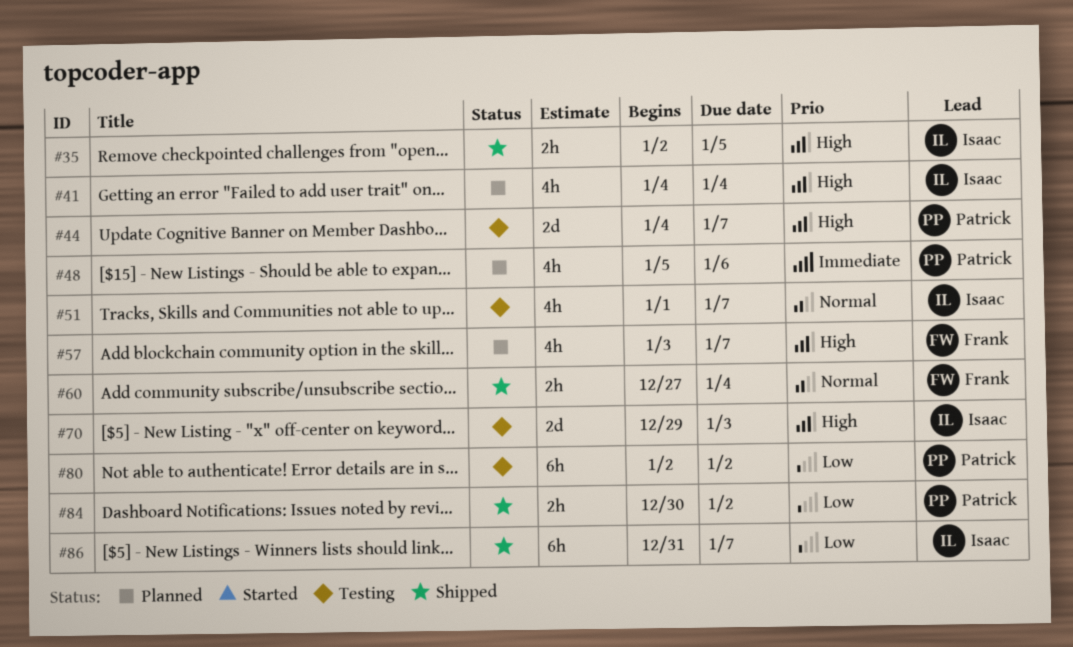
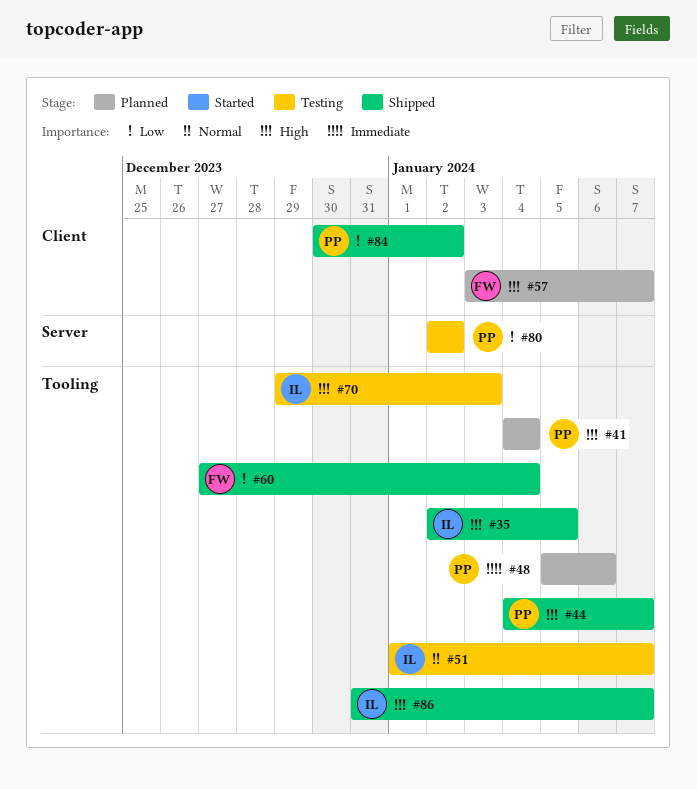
#41, owner: Isaac -> Patrick
#44, status: Testing -> Shipped
#60, priority: Normal -> Low
#86, priority: Low -> High

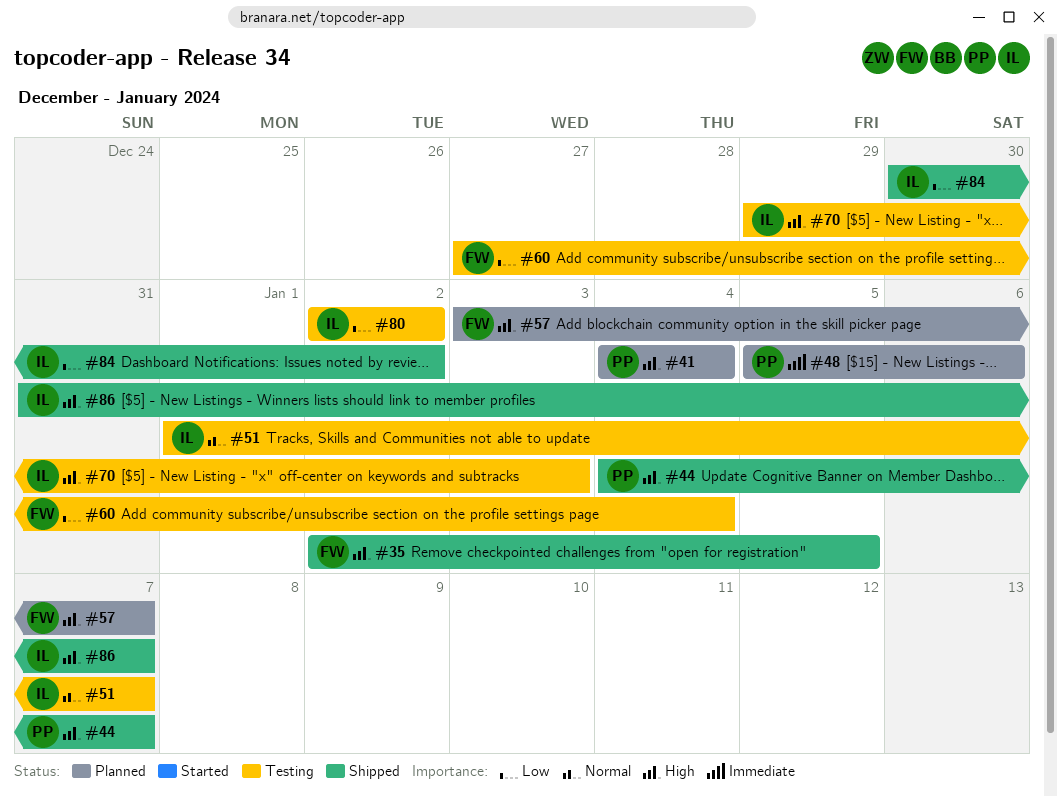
#35, owner: IL -> FW
#60, status: Shipped -> Testing
#80, owner: PP -> IL
#84, owner: PP -> IL

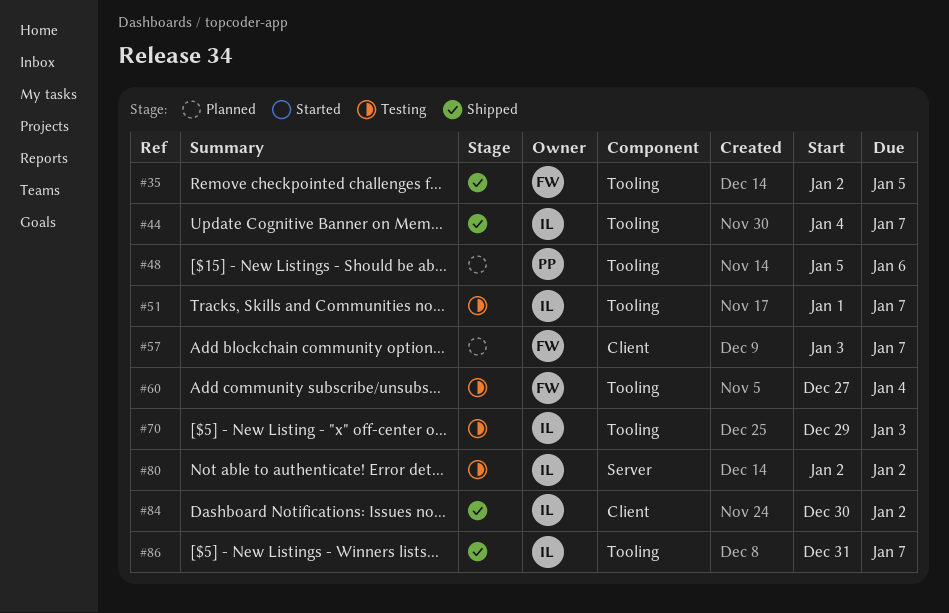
#41: present -> none
#44, owner: PP -> IL

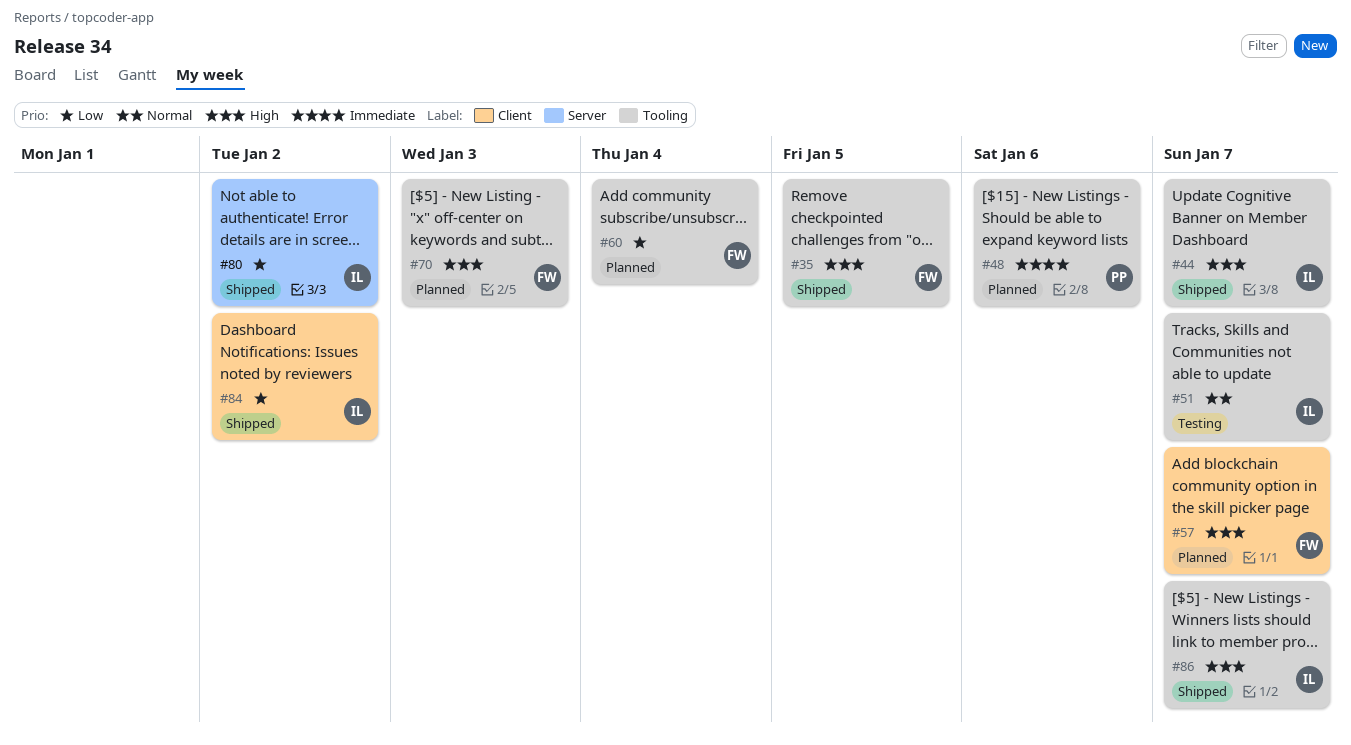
#60, status: Testing -> Planned
#70, status: Testing -> Planned
#70, owner: IL -> FW
#80, status: Testing -> Shipped

